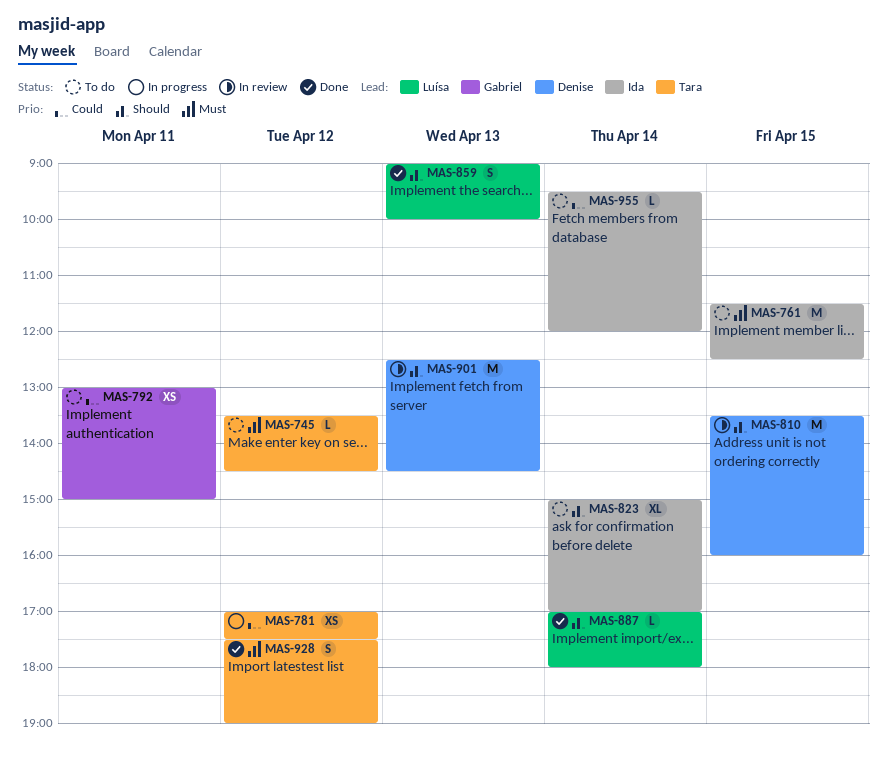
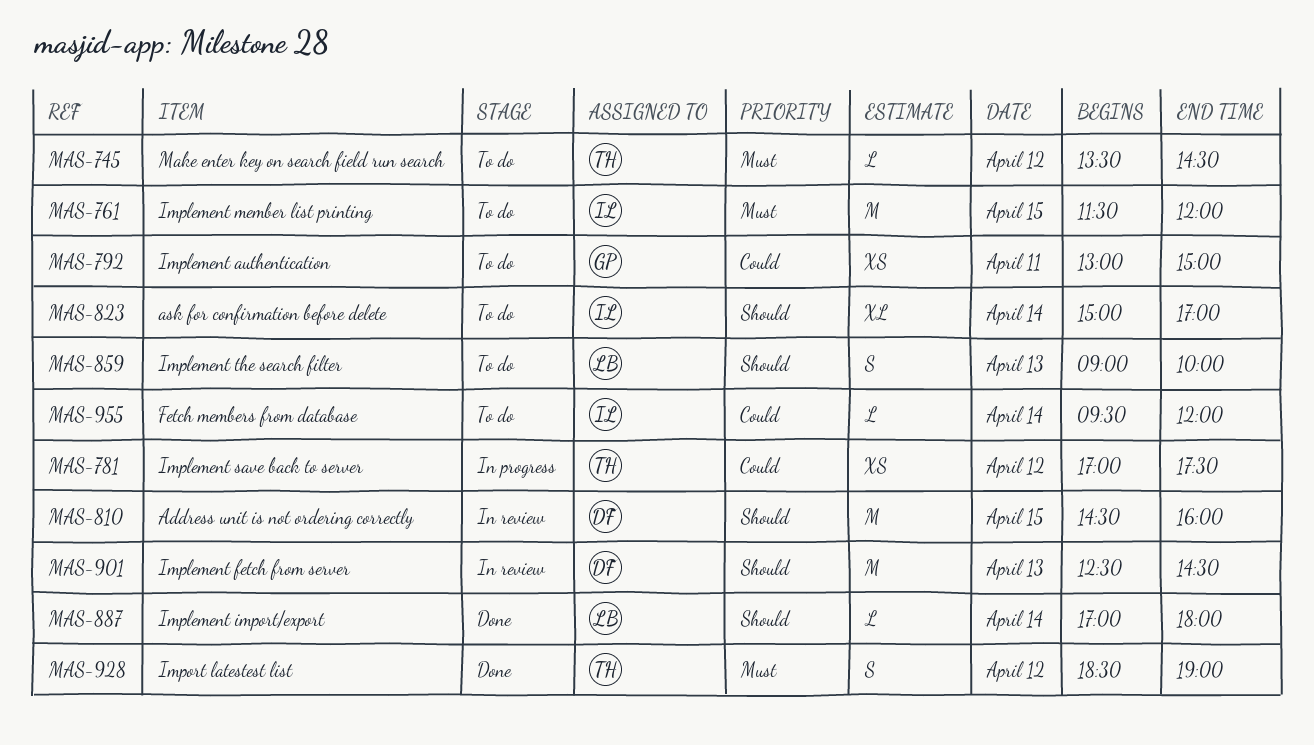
MAS-761, ends: 12:30 -> 12:00
MAS-810, begins: 13:30 -> 14:30
MAS-859, status: Done -> To do
MAS-928, begins: 17:30 -> 18:30

